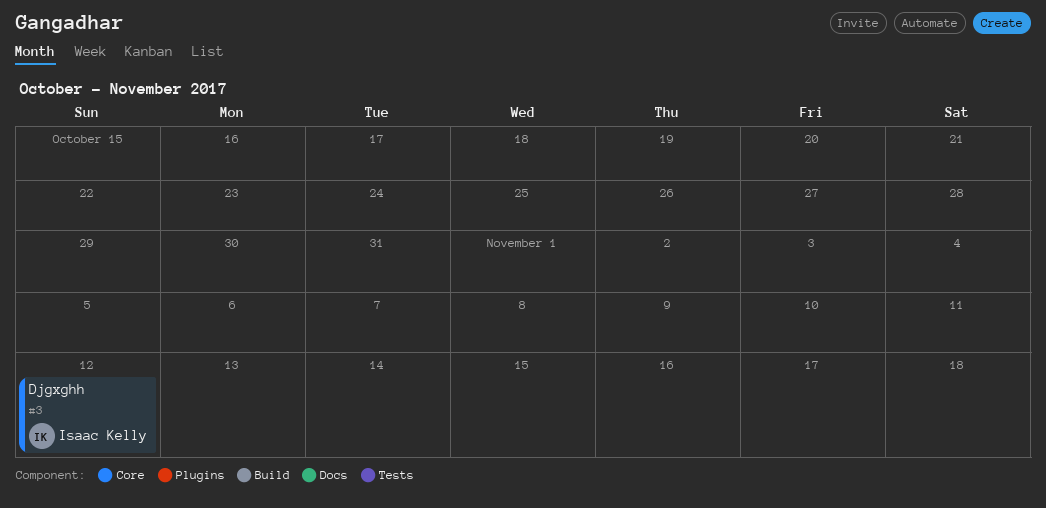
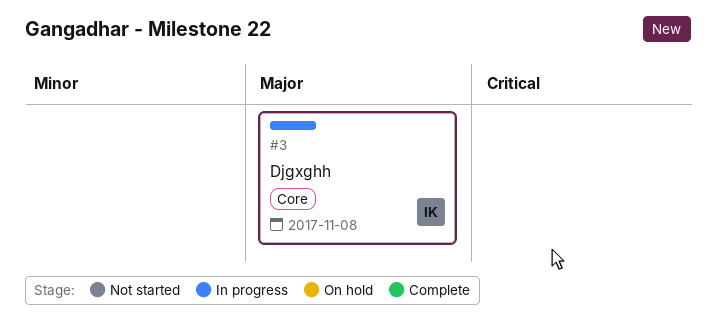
#3, due: Nov 12 -> Nov 8

